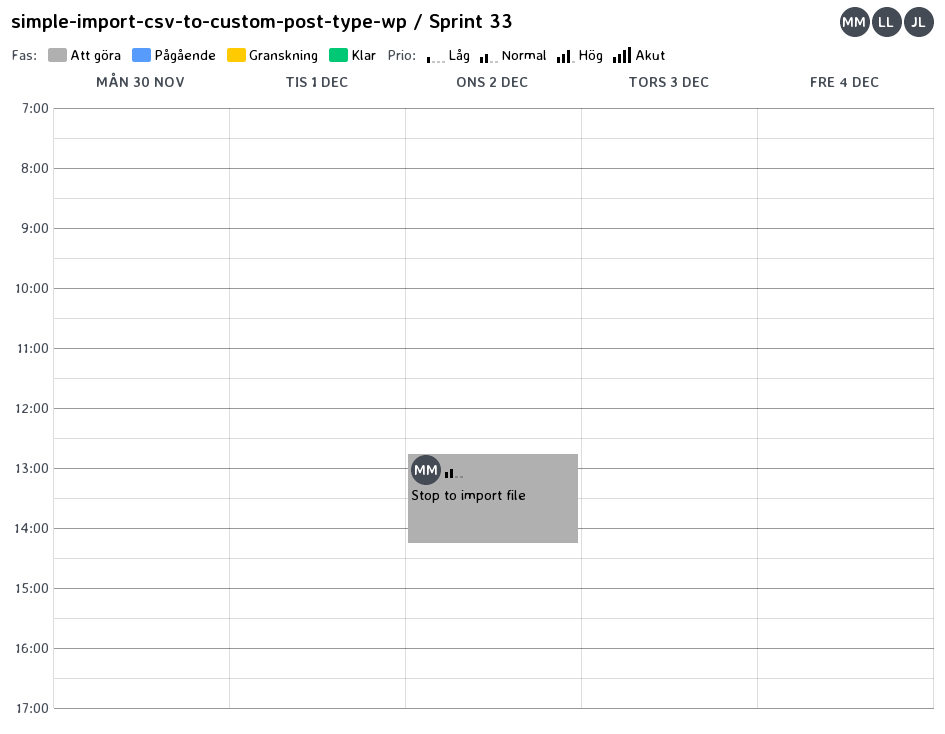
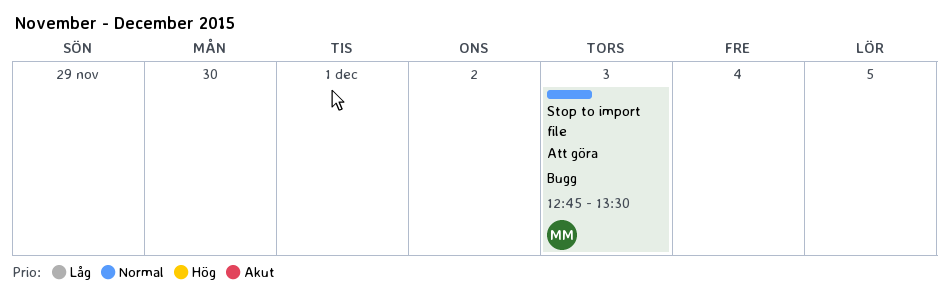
Stop to import file, day: Dec 2 -> Dec 3
Stop to import file, ends: 14:15 -> 13:30

